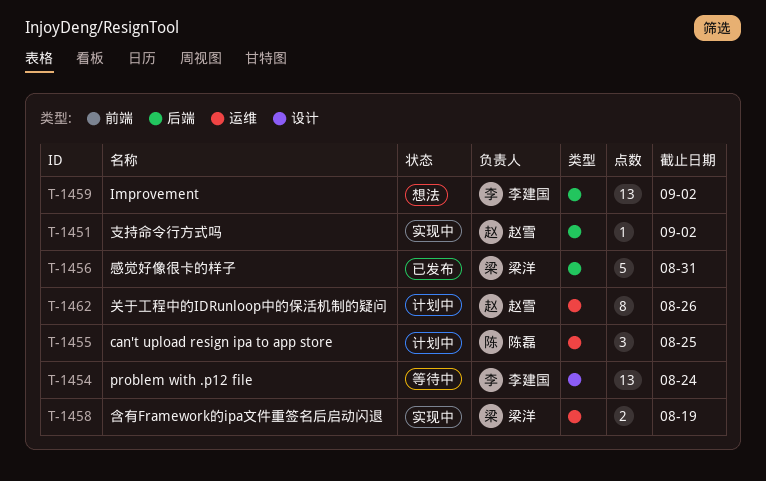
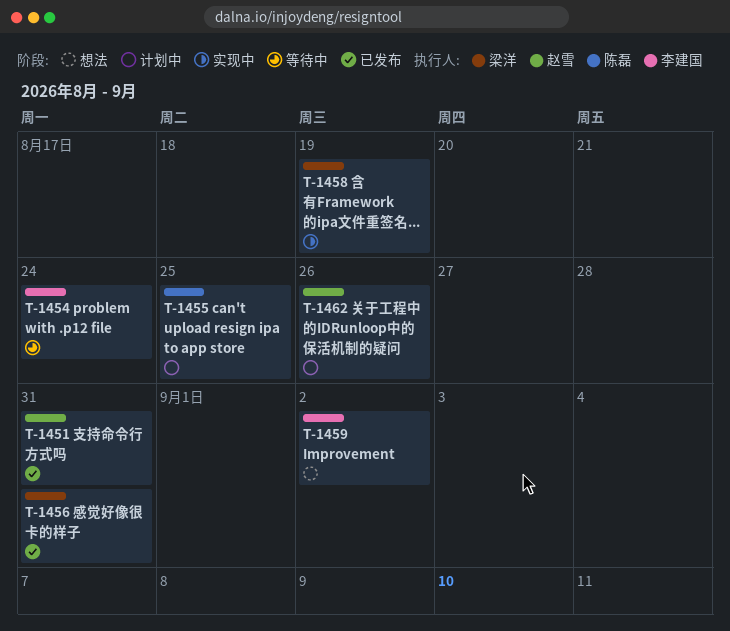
T-1451, status: 实现中 -> 已发布
T-1451, due: Sep 2 -> Aug 31

